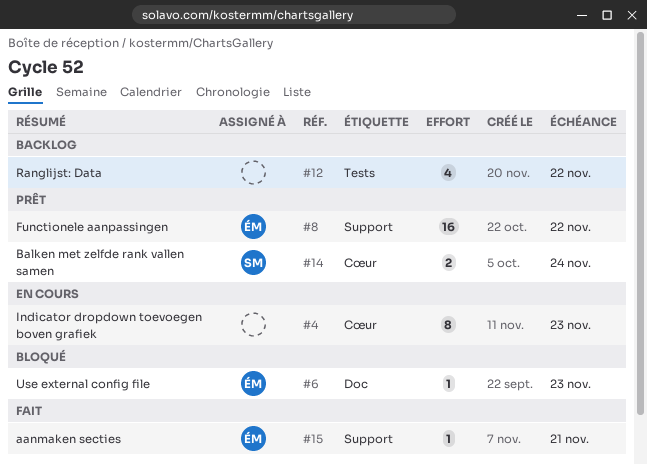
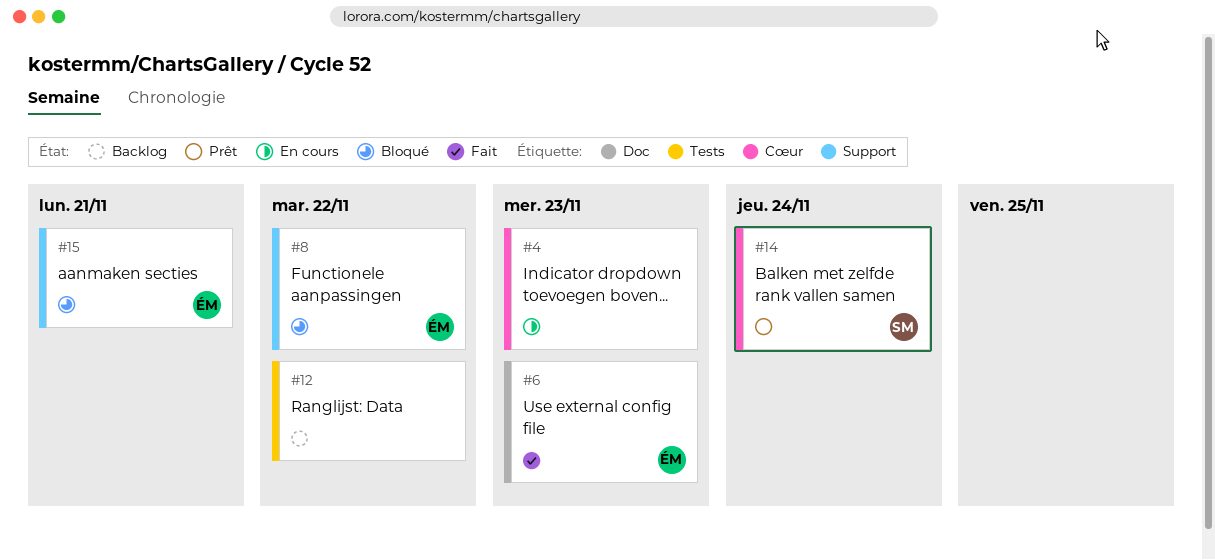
#6, status: Bloqué -> Fait
#8, status: Prêt -> Bloqué
#15, status: Fait -> Bloqué

